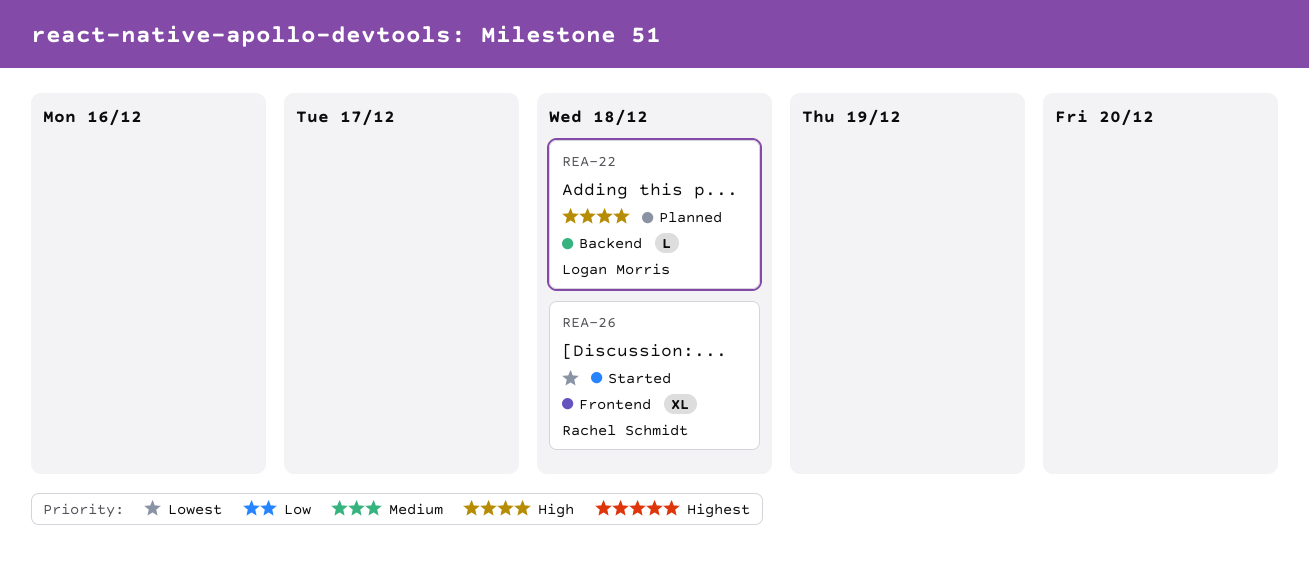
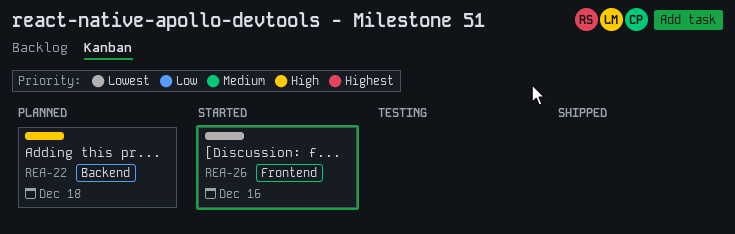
REA-26, due: Dec 18 -> Dec 16

